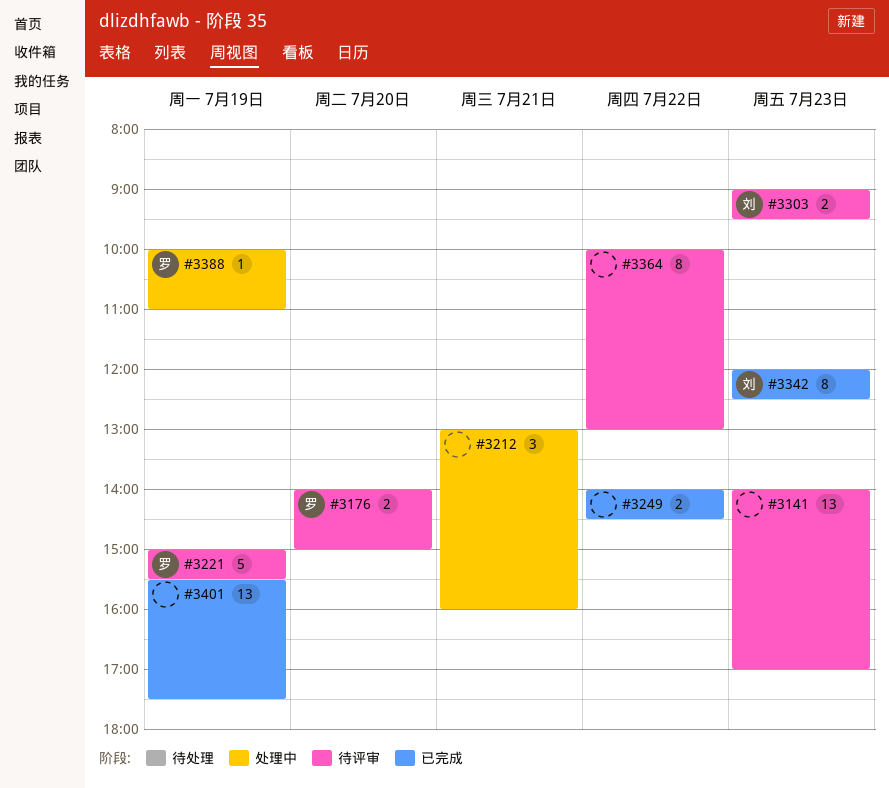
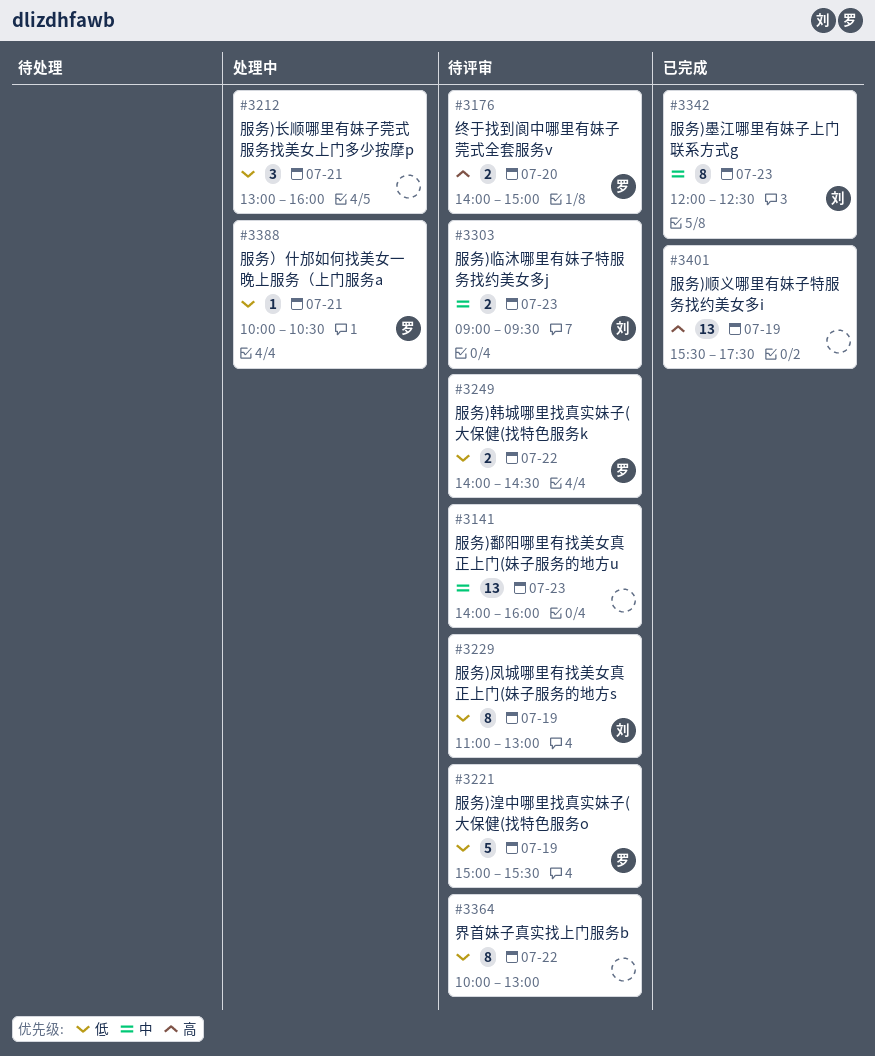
#3141, ends: 17:00 -> 16:00
#3229: none -> present
#3249, status: 已完成 -> 待评审
#3249, owner: none -> 罗
#3388, day: Jul 19 -> Jul 21
#3388, ends: 11:00 -> 10:30

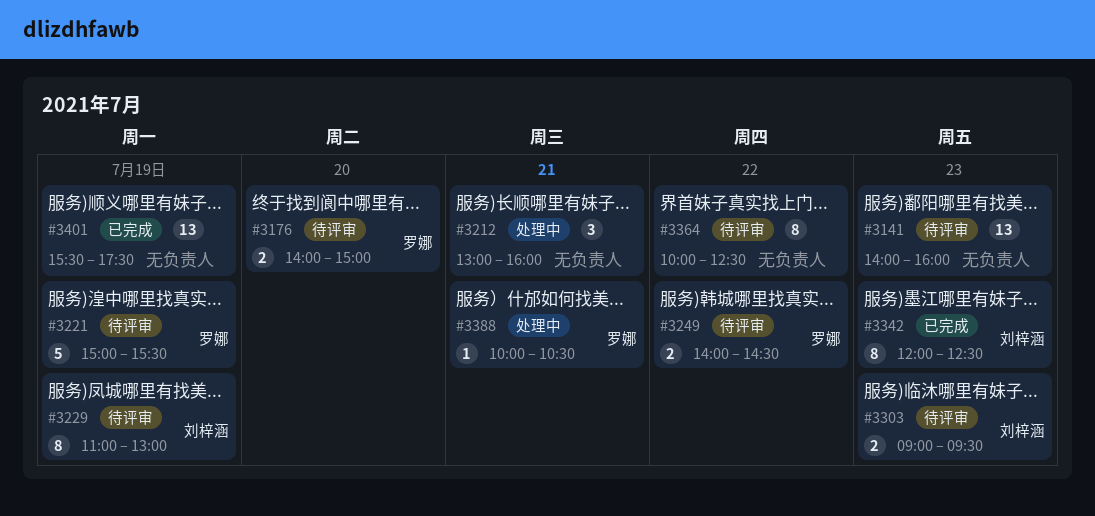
#3364, ends: 13:00 -> 12:30

